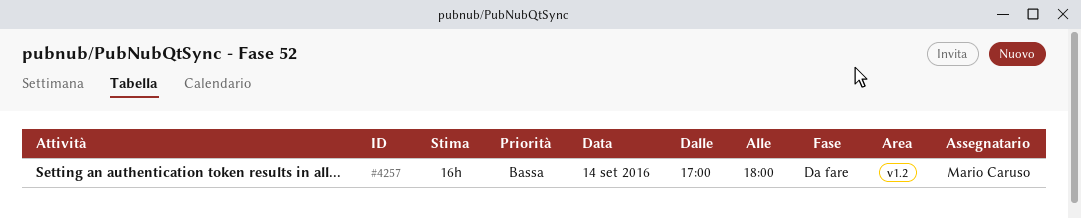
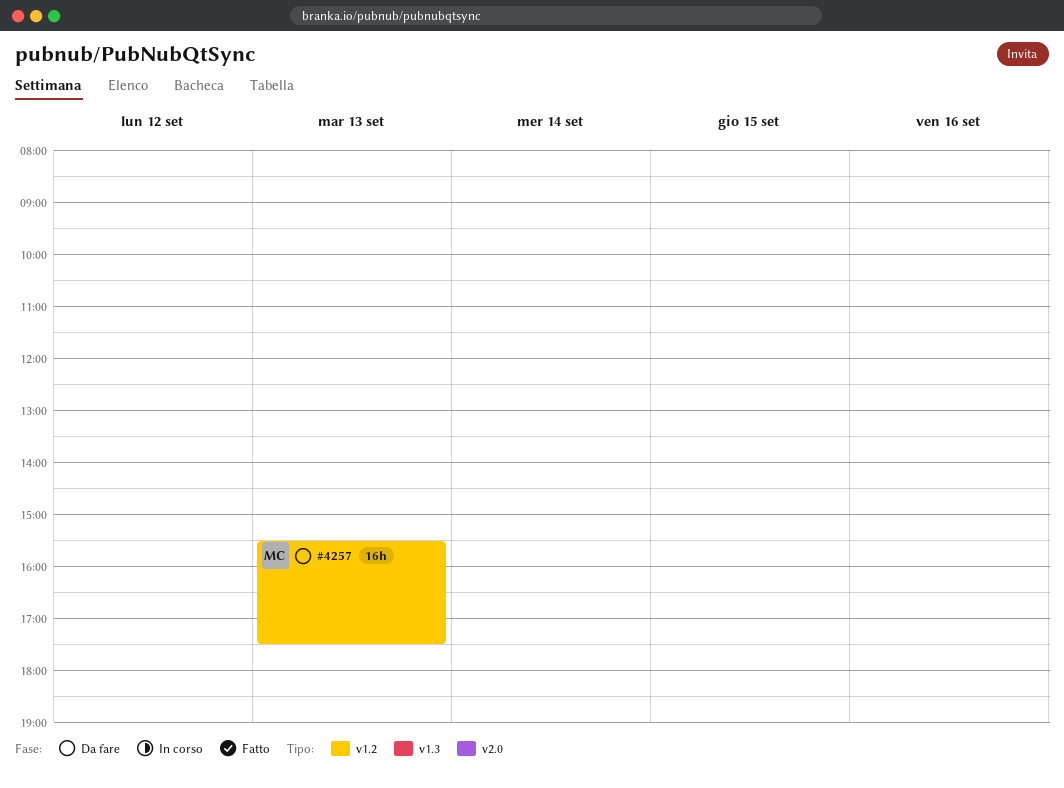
#4257, day: Sep 14 -> Sep 13
#4257, begins: 17:00 -> 15:30
#4257, ends: 18:00 -> 17:30

